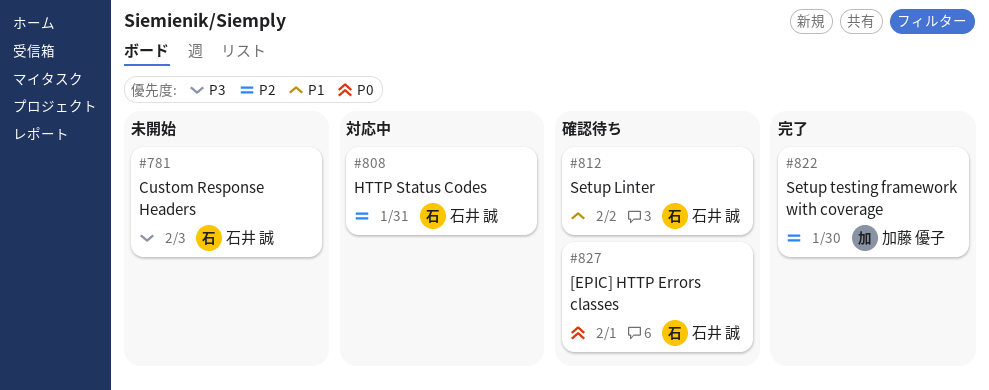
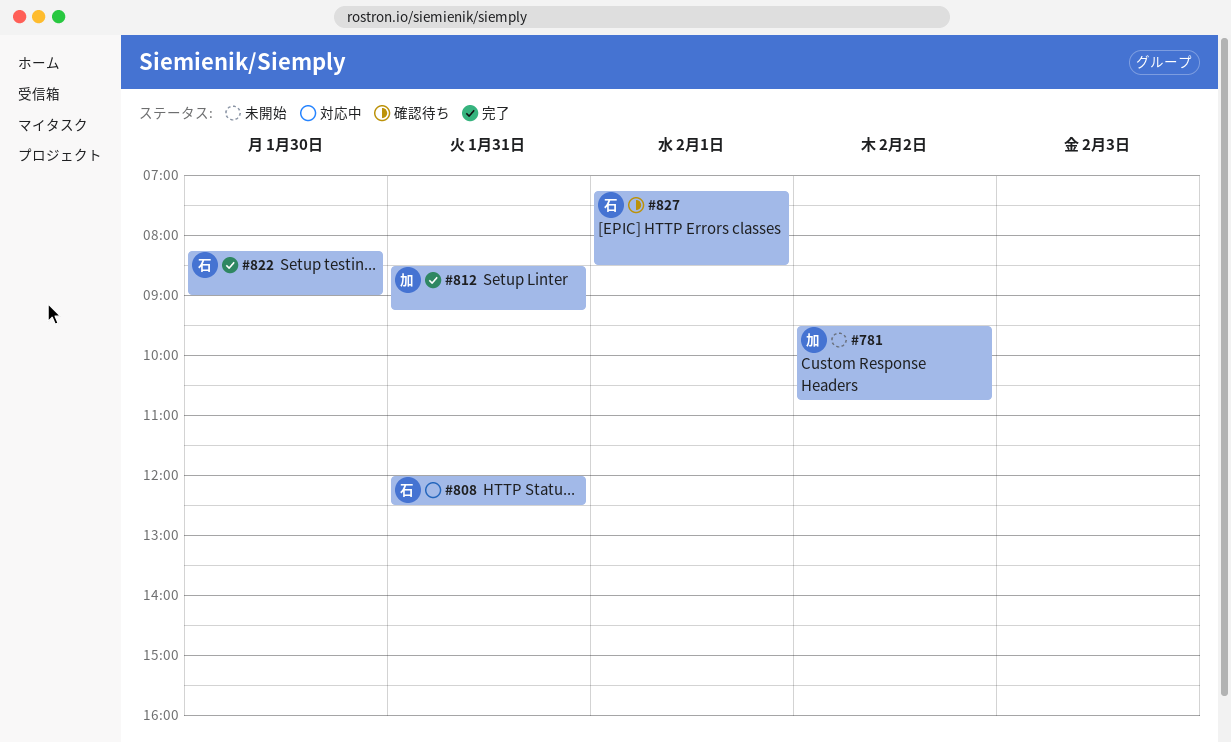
#781, owner: 石井 誠 -> 加藤 優子
#781, day: Feb 3 -> Feb 2
#812, status: 確認待ち -> 完了
#812, owner: 石井 誠 -> 加藤 優子
#812, day: Feb 2 -> Jan 31
#822, owner: 加藤 優子 -> 石井 誠

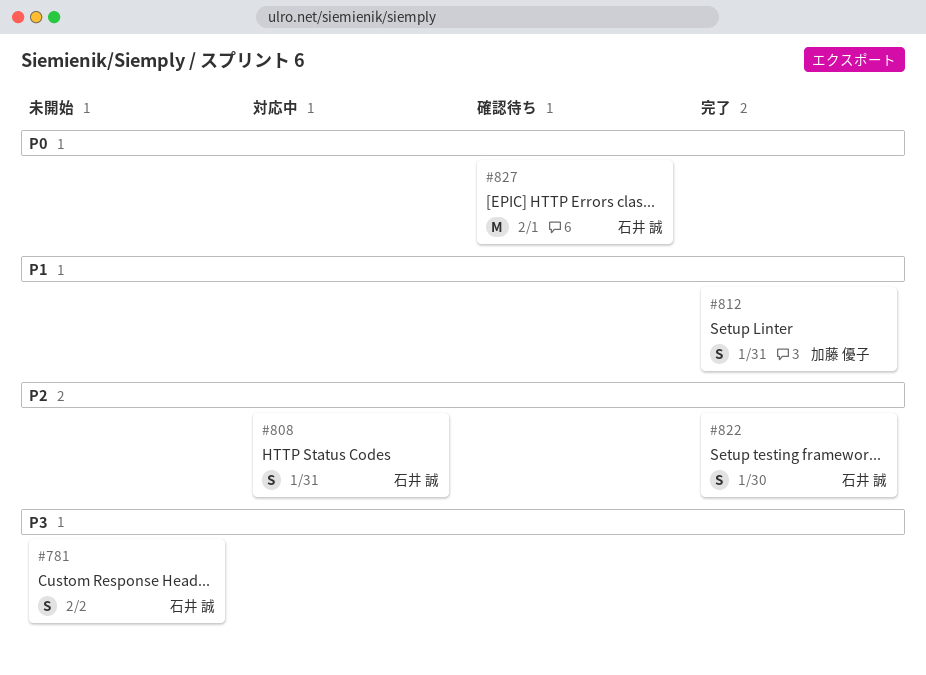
#781, owner: 加藤 優子 -> 石井 誠

